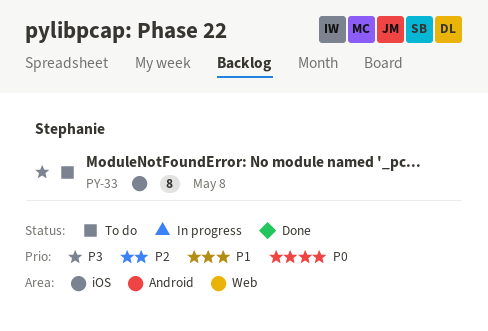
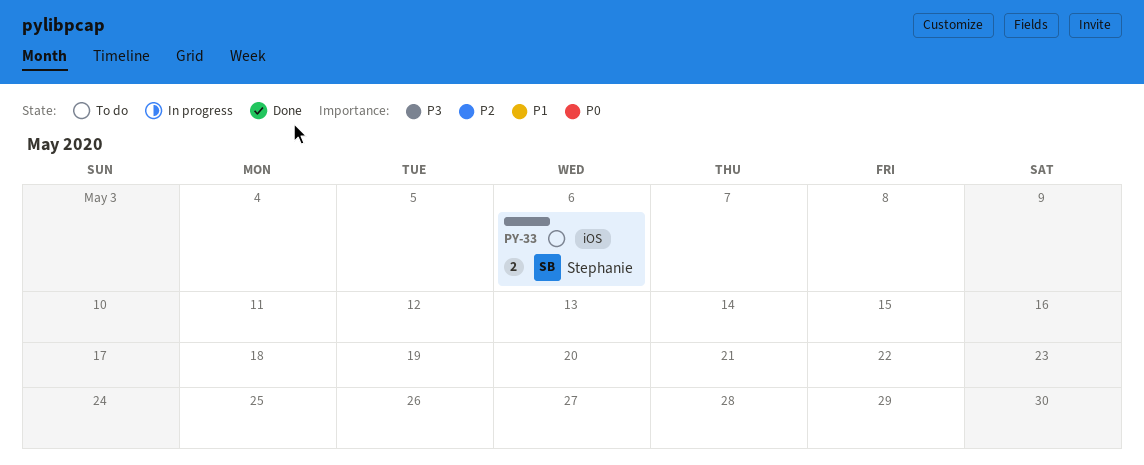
PY-33, estimate: 8 -> 2
PY-33, due: May 8 -> May 6

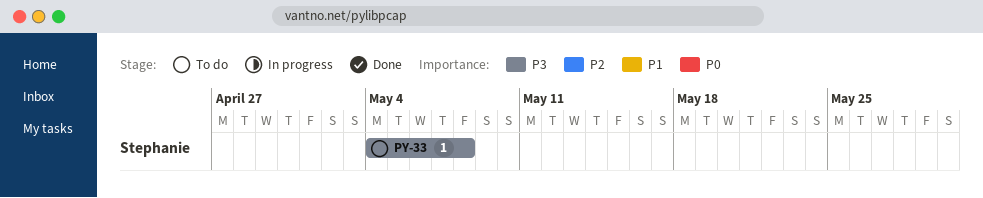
PY-33, estimate: 2 -> 1
PY-33, due: May 6 -> May 8

